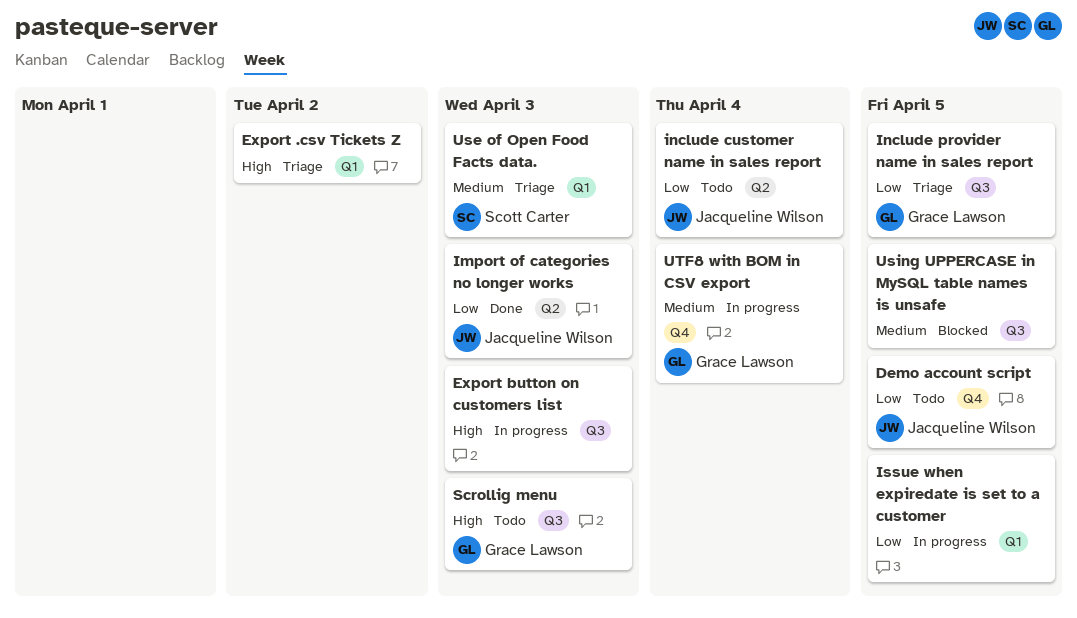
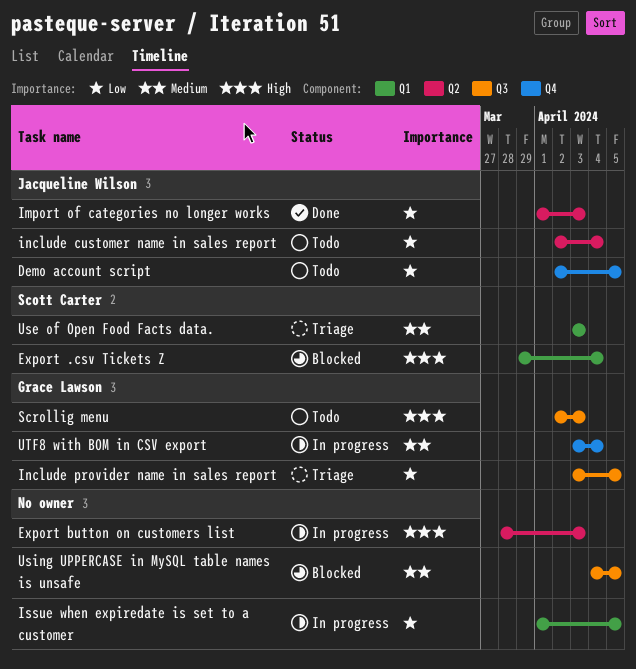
Export .csv Tickets Z, status: Triage -> Blocked
Export .csv Tickets Z, owner: none -> Scott Carter
Export .csv Tickets Z, due: Apr 2 -> Apr 4
Export button on customers list, label: Q3 -> Q2

